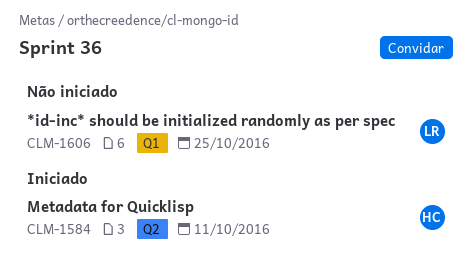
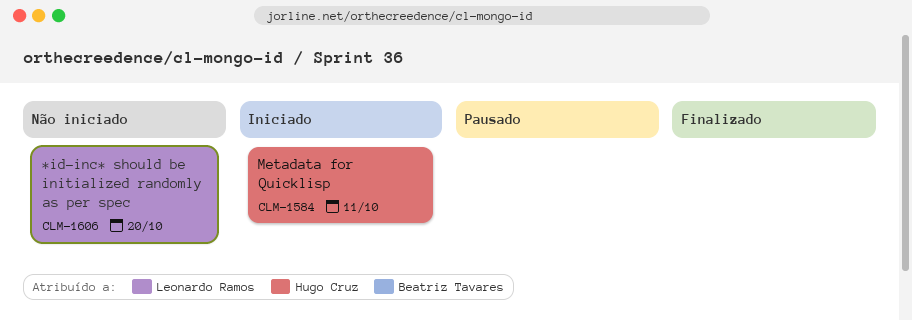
CLM-1606, due: Oct 25 -> Oct 20

